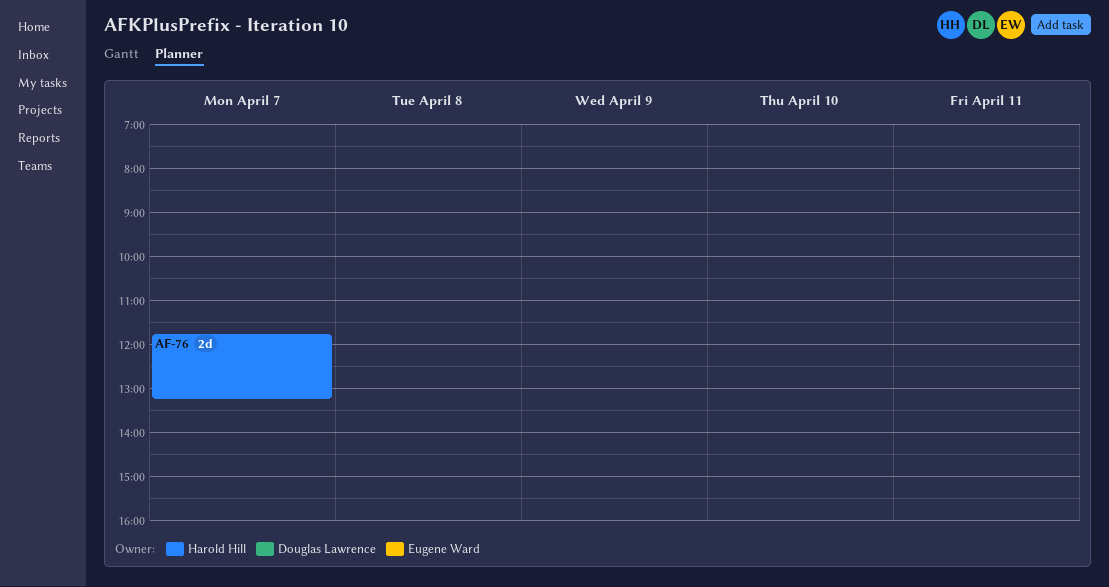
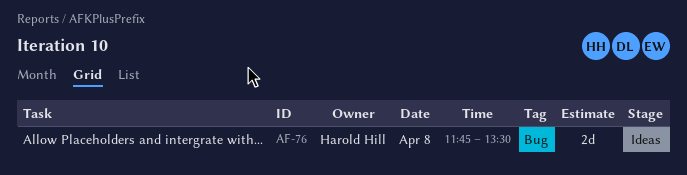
AF-76, day: Apr 7 -> Apr 8
AF-76, ends: 13:15 -> 13:30

